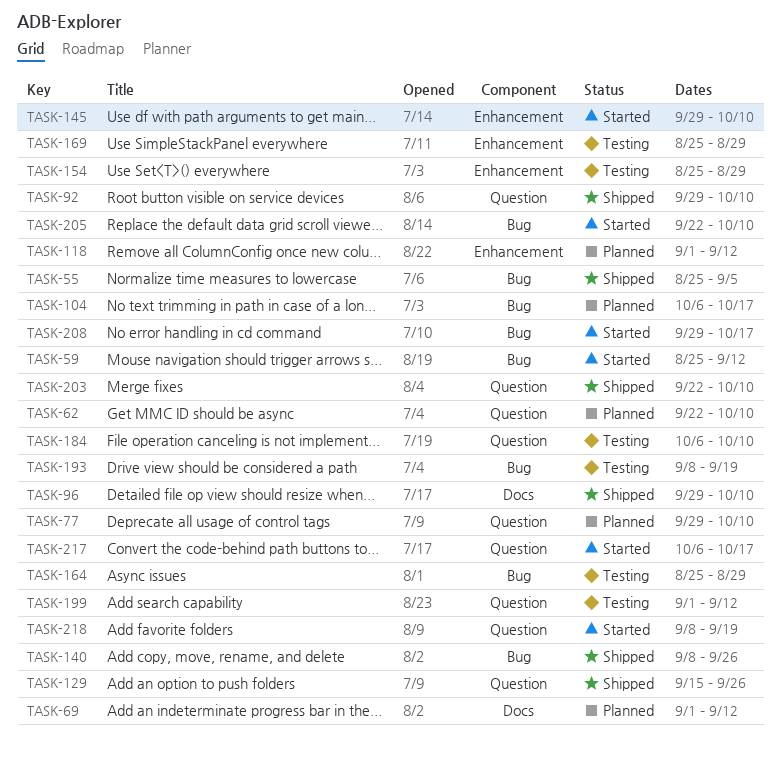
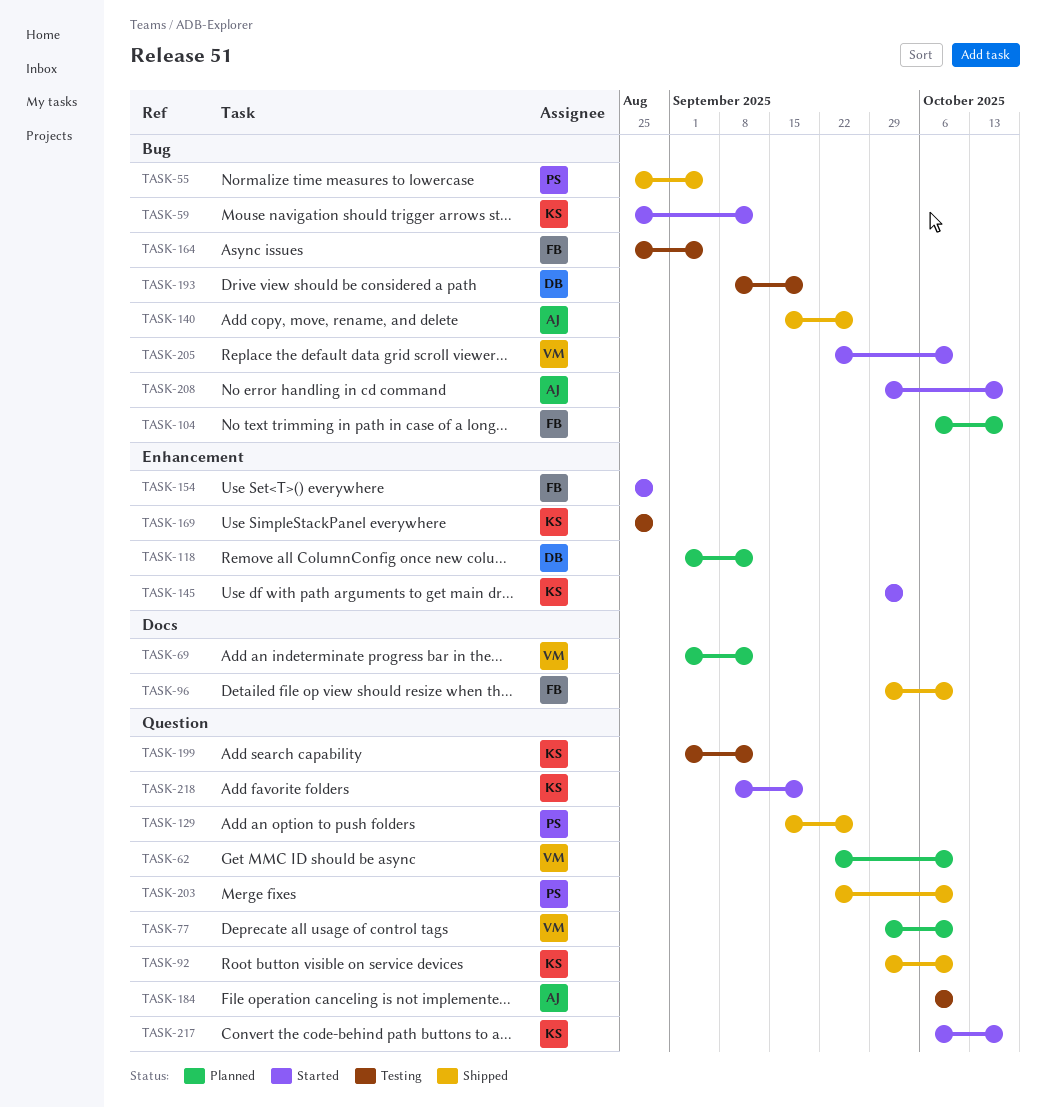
TASK-140, start: Sep 8 -> Sep 15
TASK-145, due: Oct 10 -> Oct 3
TASK-154, status: Testing -> Started
TASK-164, due: Aug 29 -> Sep 5

